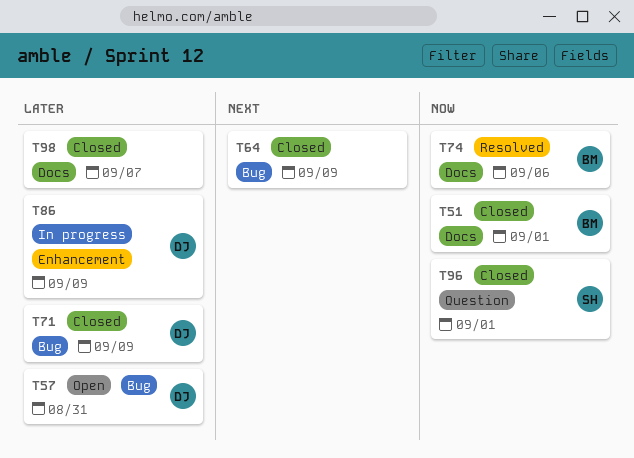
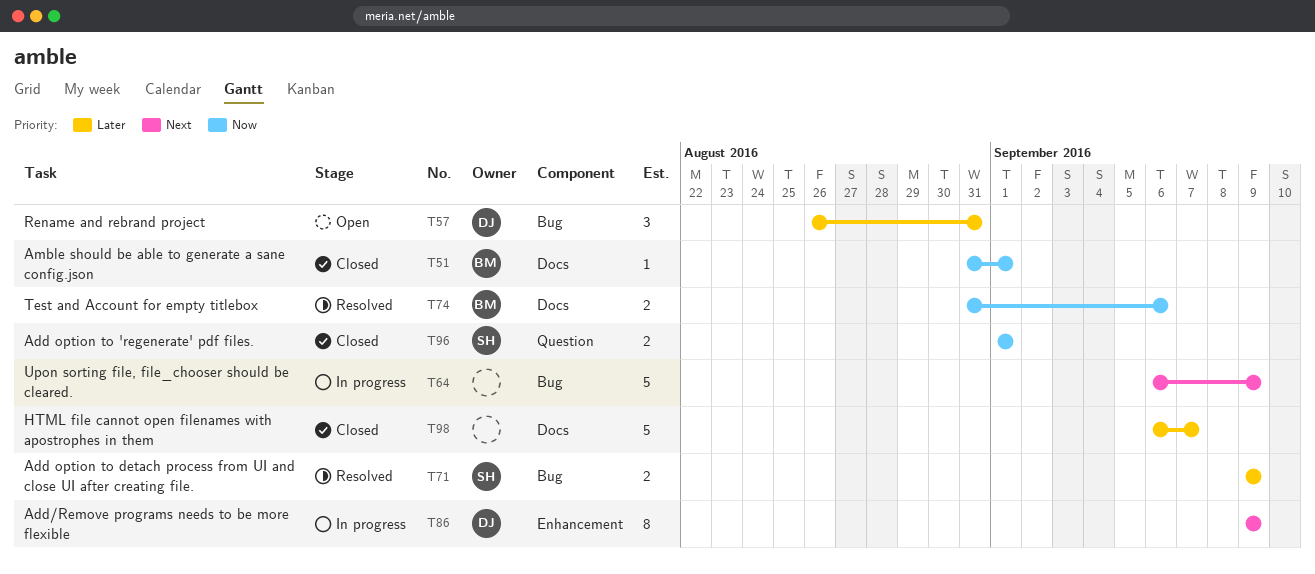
T64, status: Closed -> In progress
T71, status: Closed -> Resolved
T71, owner: DJ -> SH
T86, priority: Later -> Next

